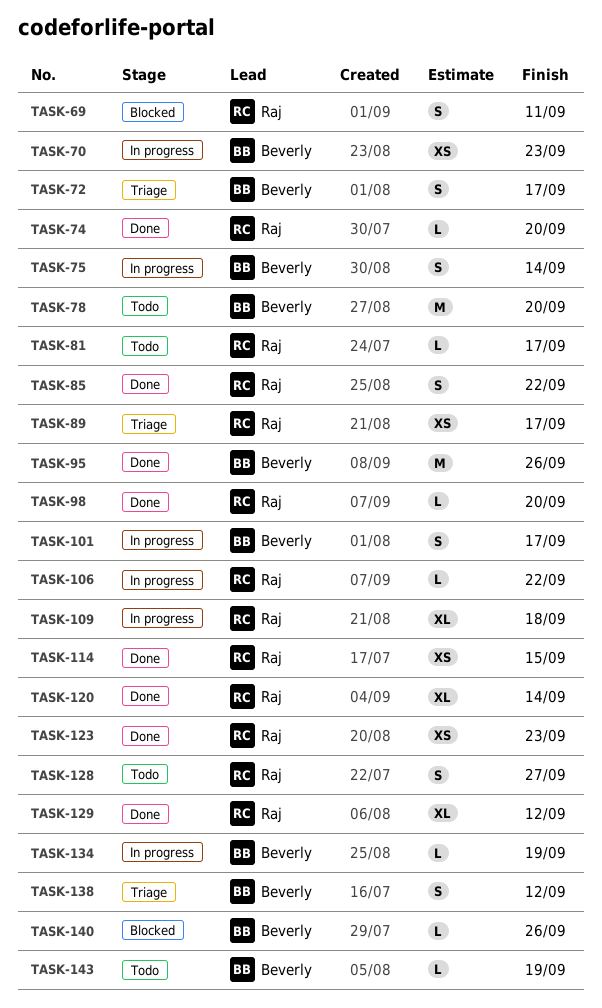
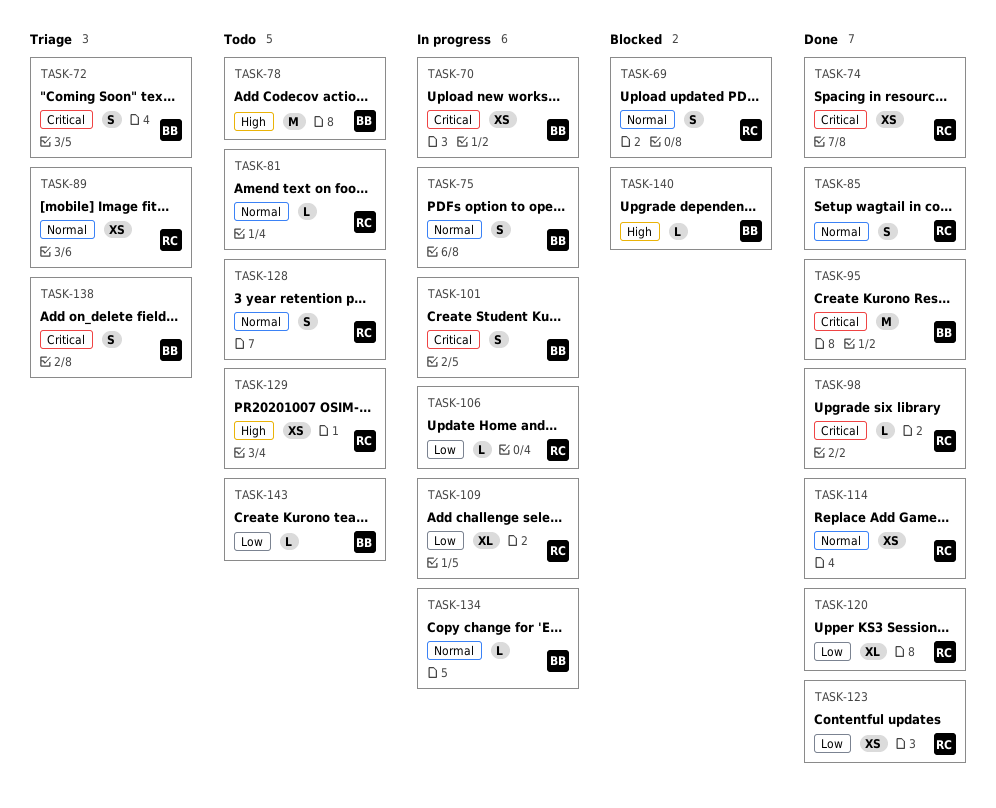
TASK-74, estimate: L -> XS
TASK-129, status: Done -> Todo
TASK-129, estimate: XL -> XS

